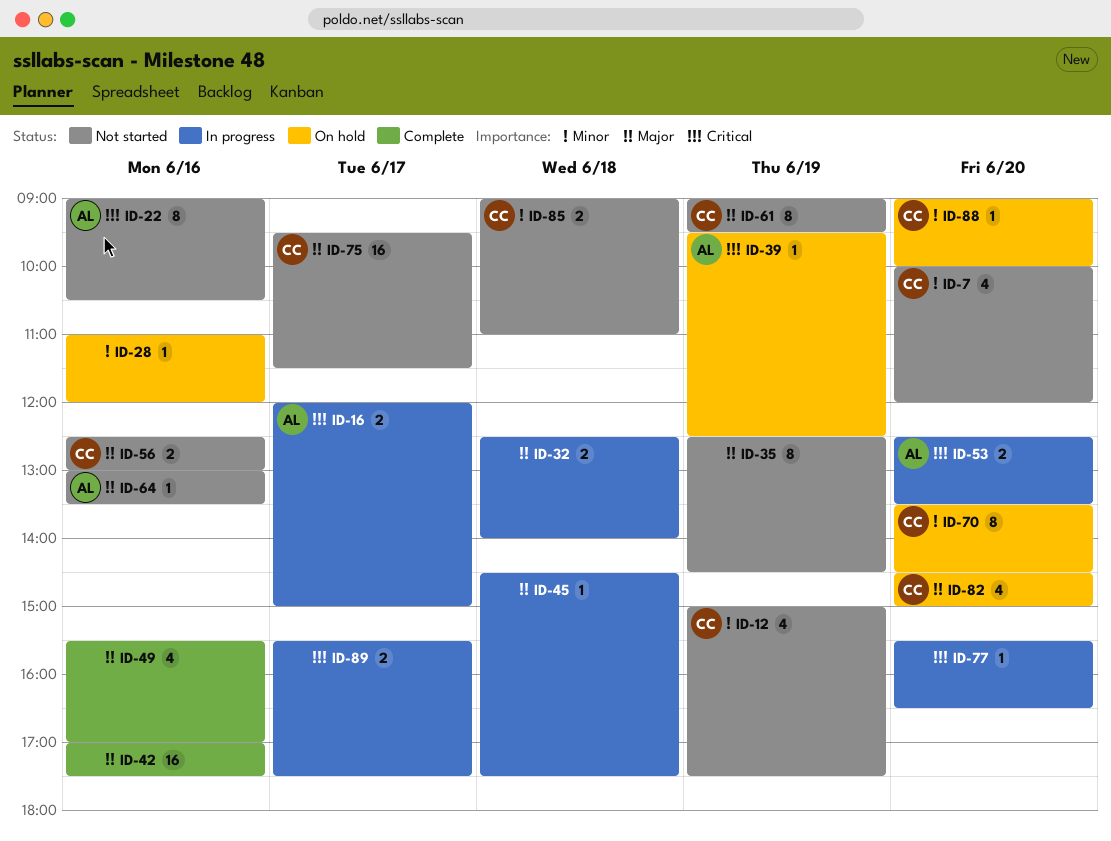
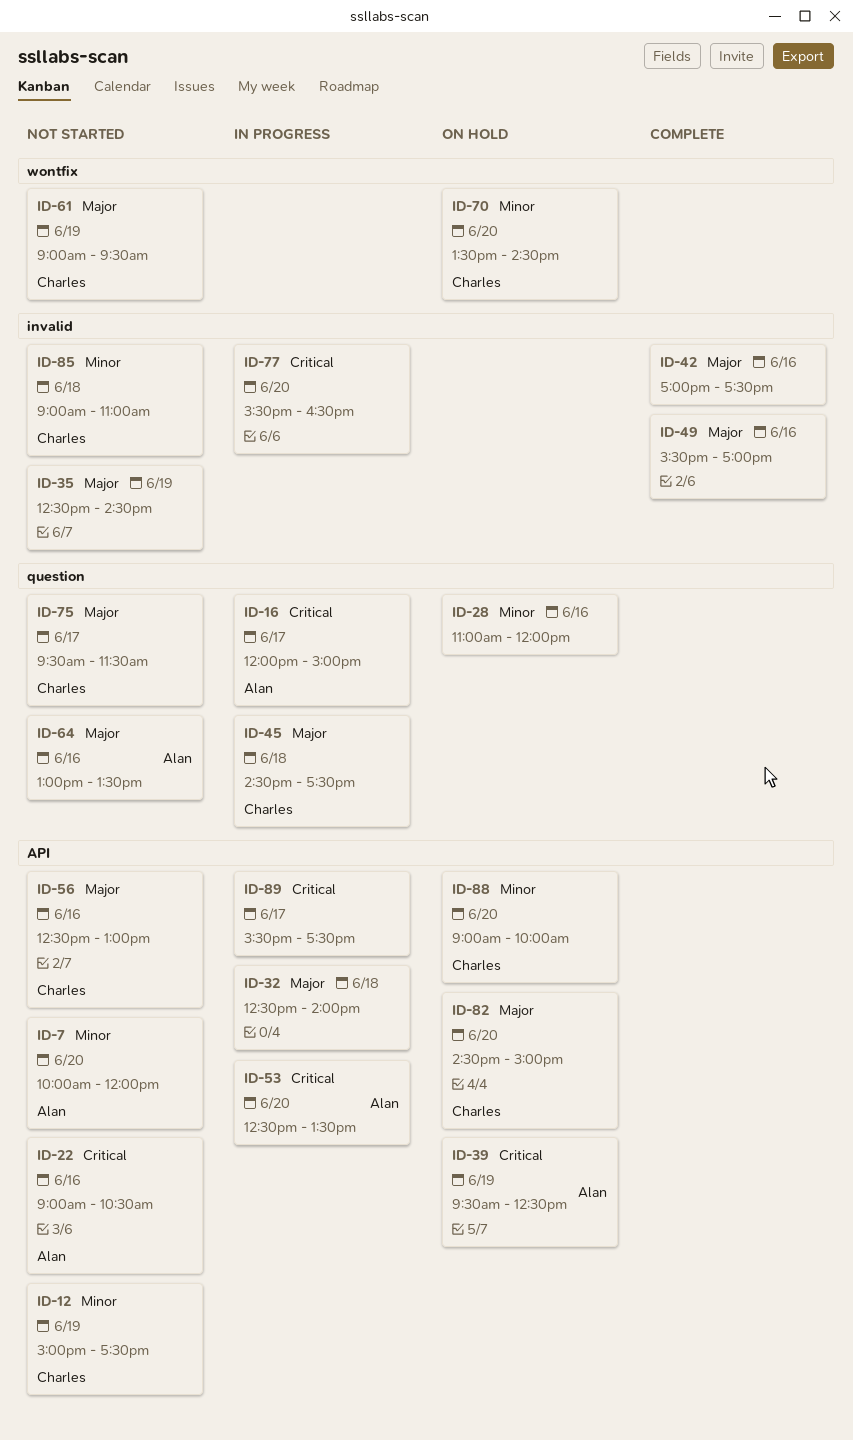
ID-7, owner: Charles -> Alan
ID-45, owner: none -> Charles

